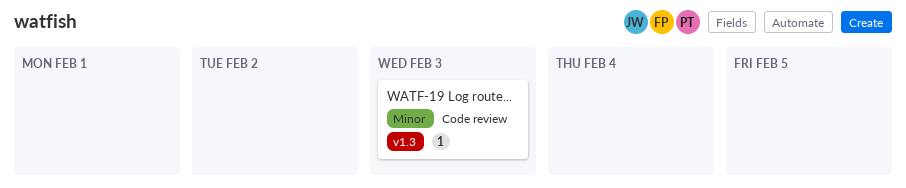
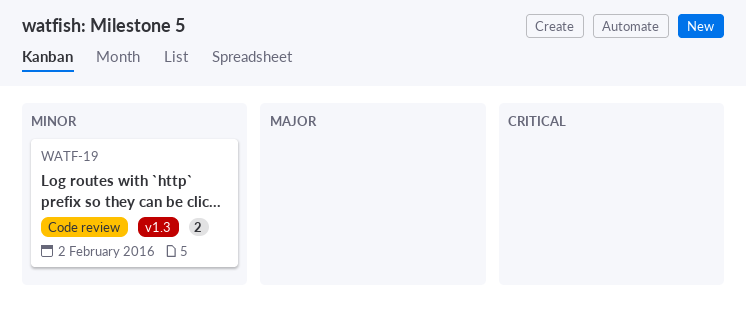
WATF-19, estimate: 1 -> 2
WATF-19, due: Feb 3 -> Feb 2

